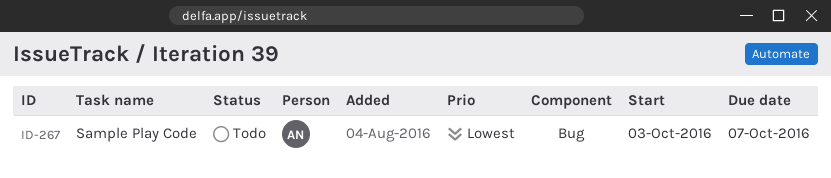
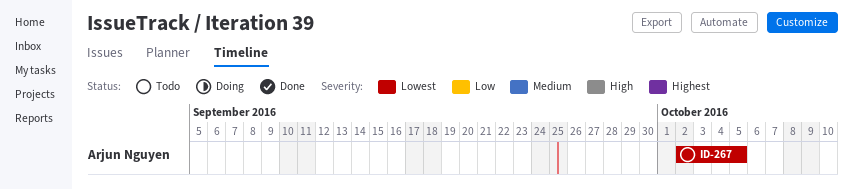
ID-267, start: Oct 3 -> Oct 2
ID-267, due: Oct 7 -> Oct 5

